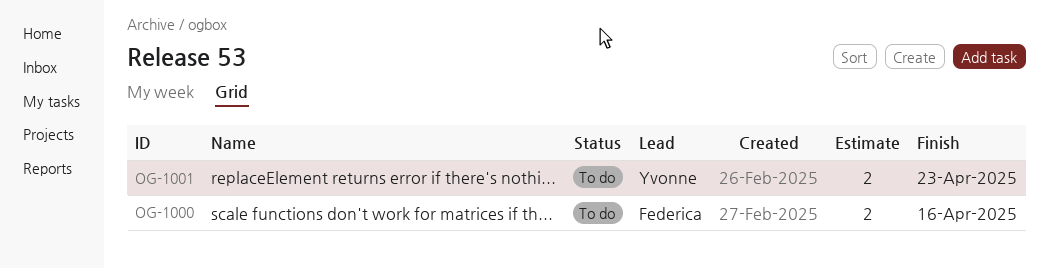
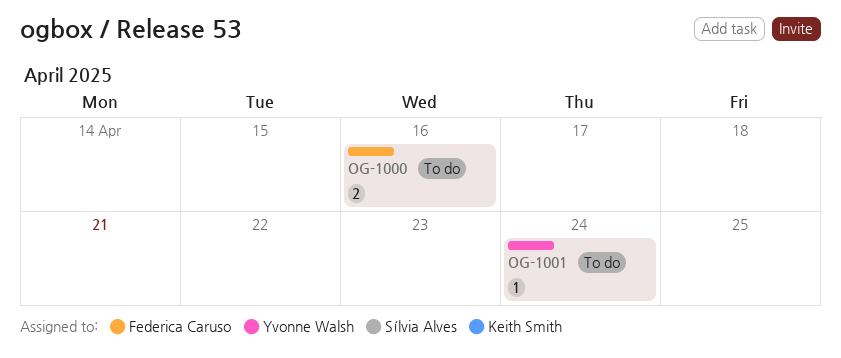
OG-1001, estimate: 2 -> 1
OG-1001, due: Apr 23 -> Apr 24

